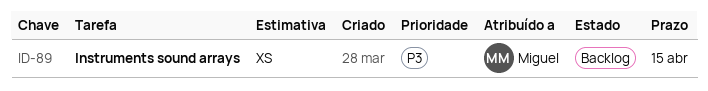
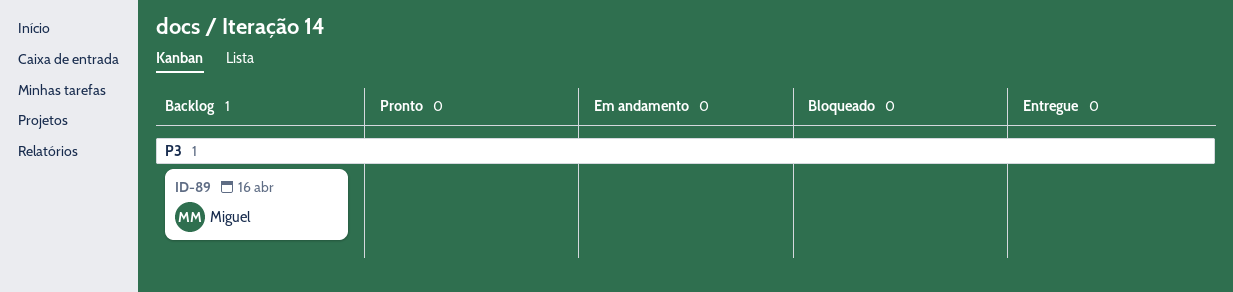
ID-89, due: Apr 15 -> Apr 16

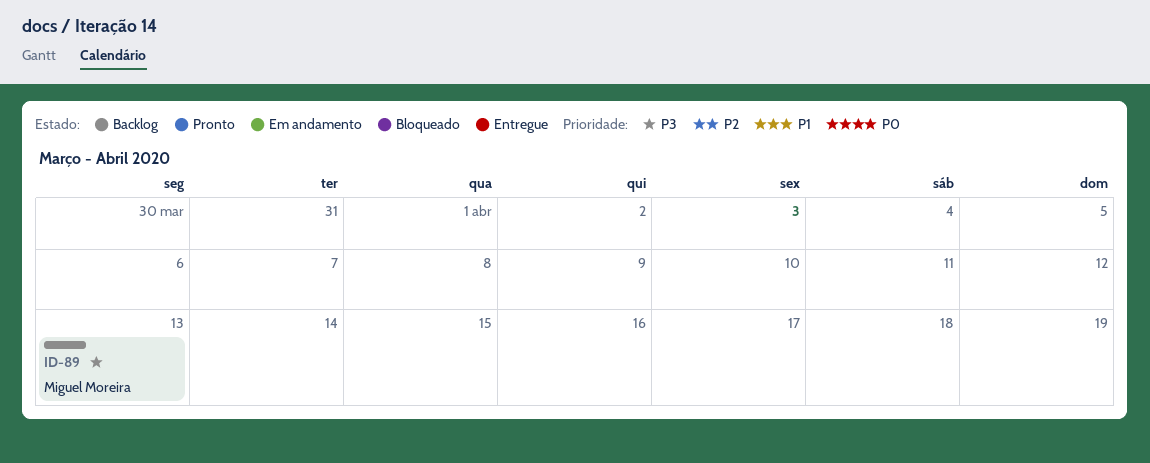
ID-89, due: Apr 16 -> Apr 13

